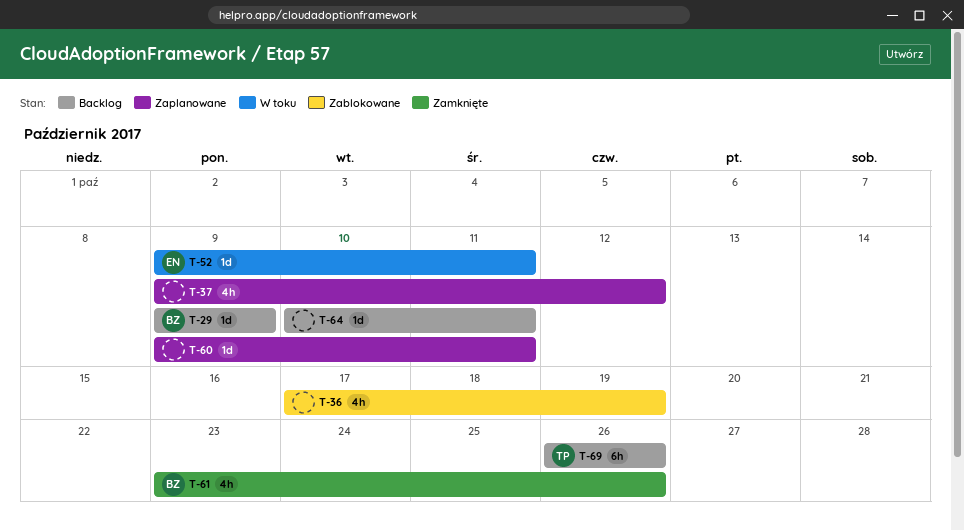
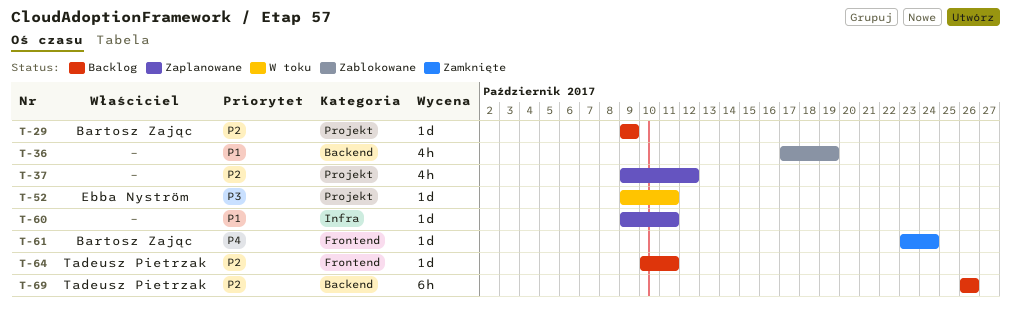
T-61, estimate: 4h -> 1d
T-61, due: Oct 26 -> Oct 24
T-64, owner: none -> Tadeusz Pietrzak

